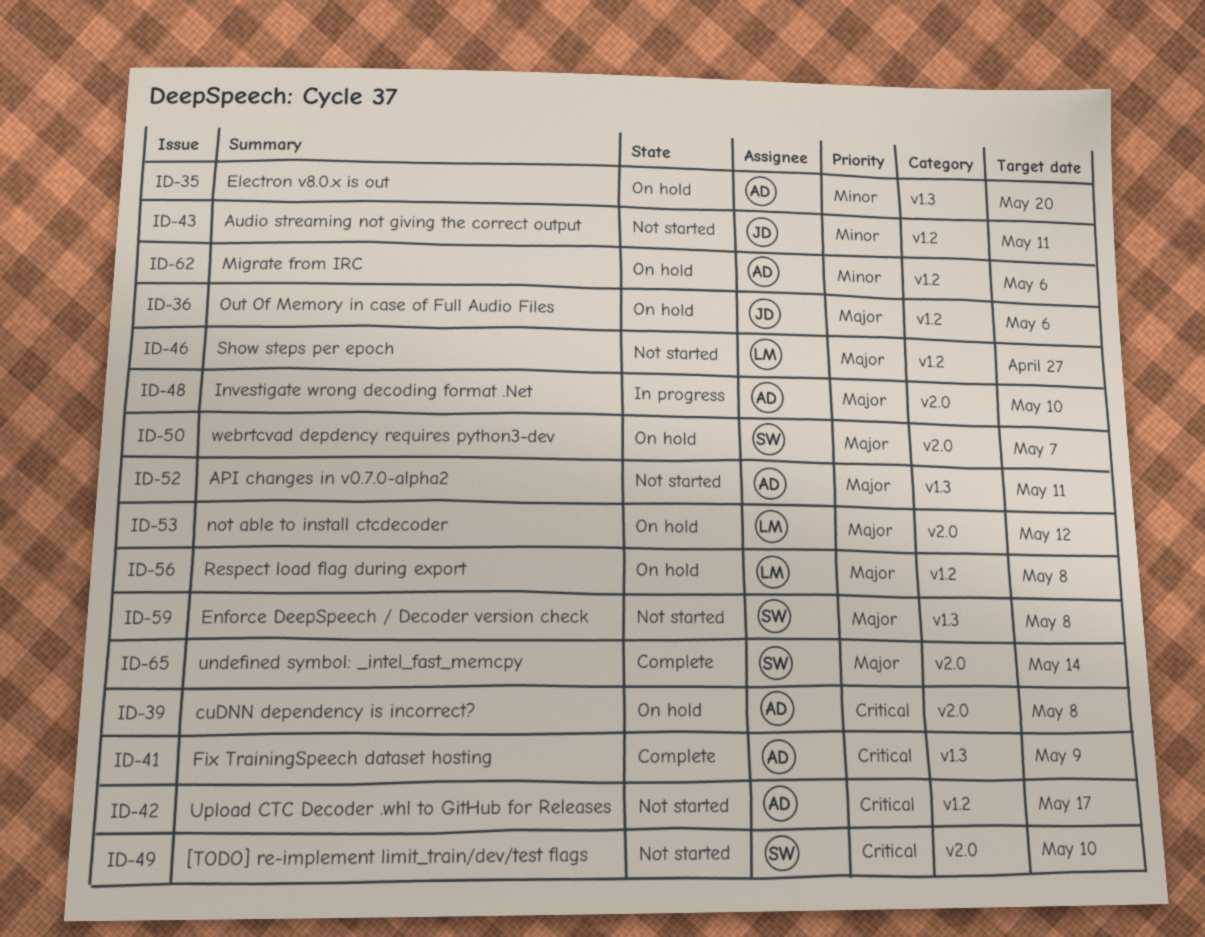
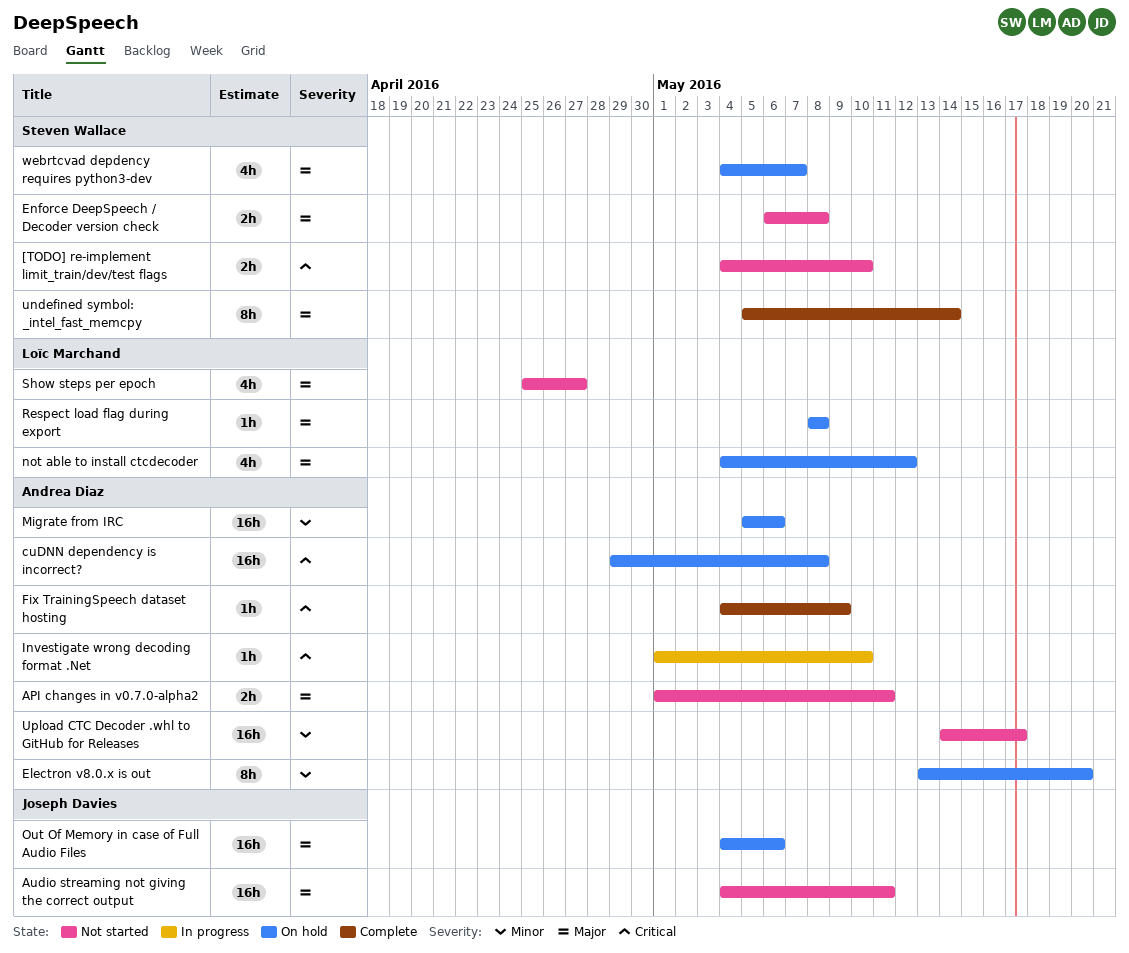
Audio streaming not giving the correct output, priority: Minor -> Major
Investigate wrong decoding format .Net, priority: Major -> Critical
Upload CTC Decoder .whl to GitHub for Releases, priority: Critical -> Minor

